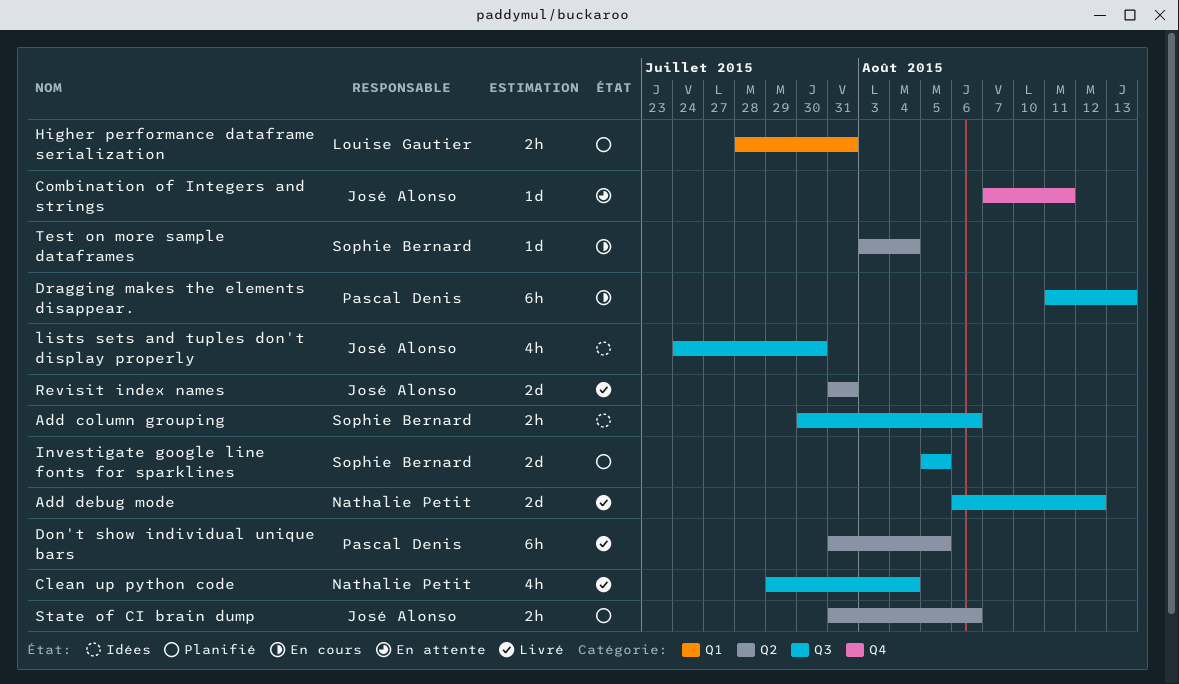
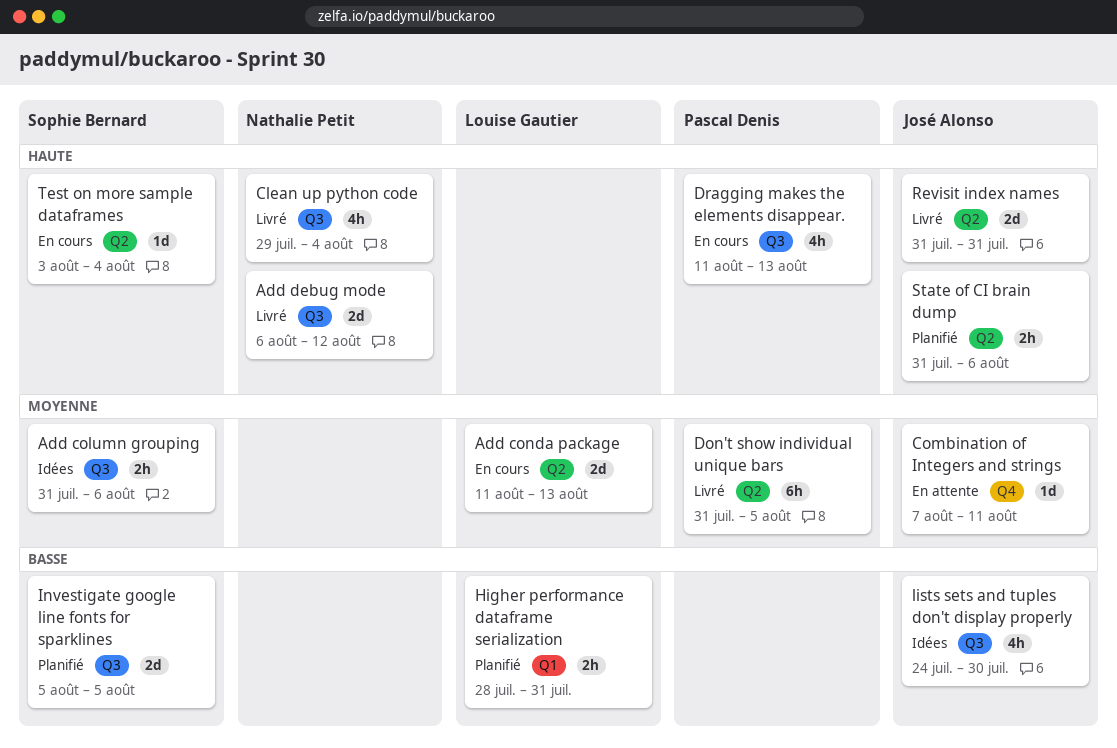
Add column grouping, start: Jul 30 -> Jul 31
Add conda package: none -> present
Dragging makes the elements disappear., estimate: 6h -> 4h

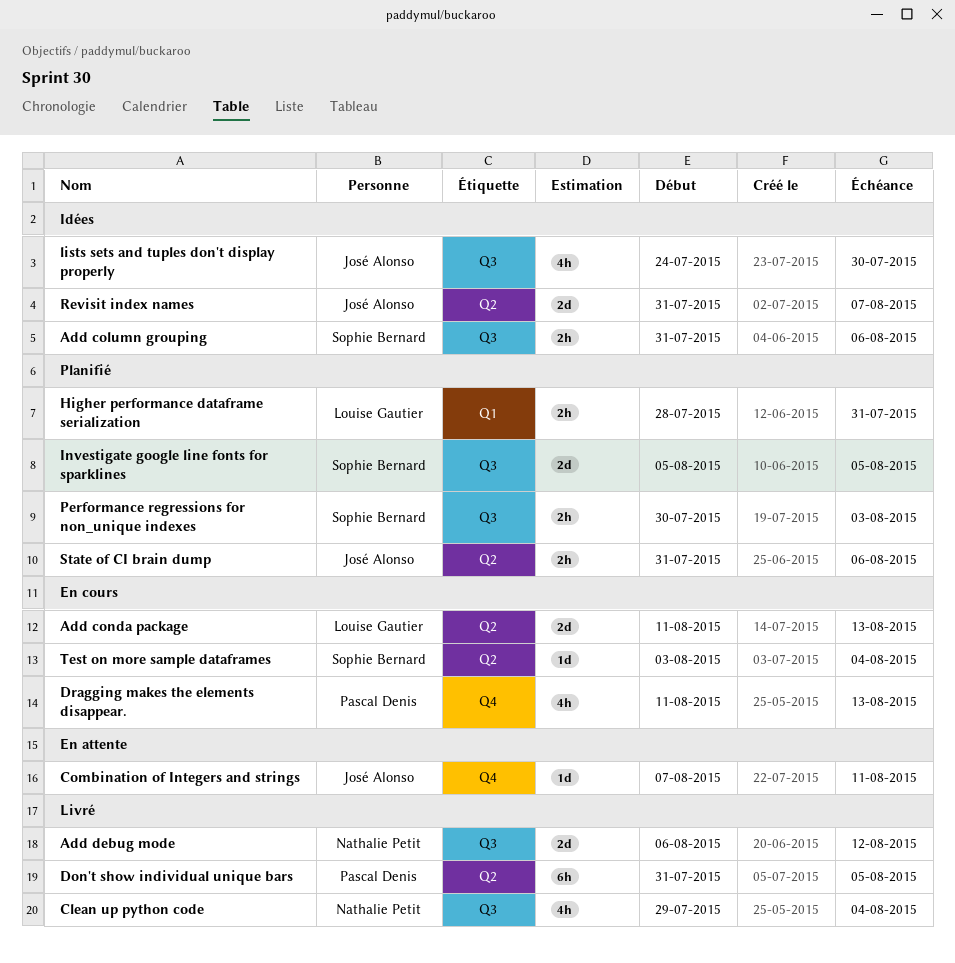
Dragging makes the elements disappear., label: Q3 -> Q4
Performance regressions for non_unique indexes: none -> present
Revisit index names, status: Livré -> Idées
Revisit index names, due: Jul 31 -> Aug 7

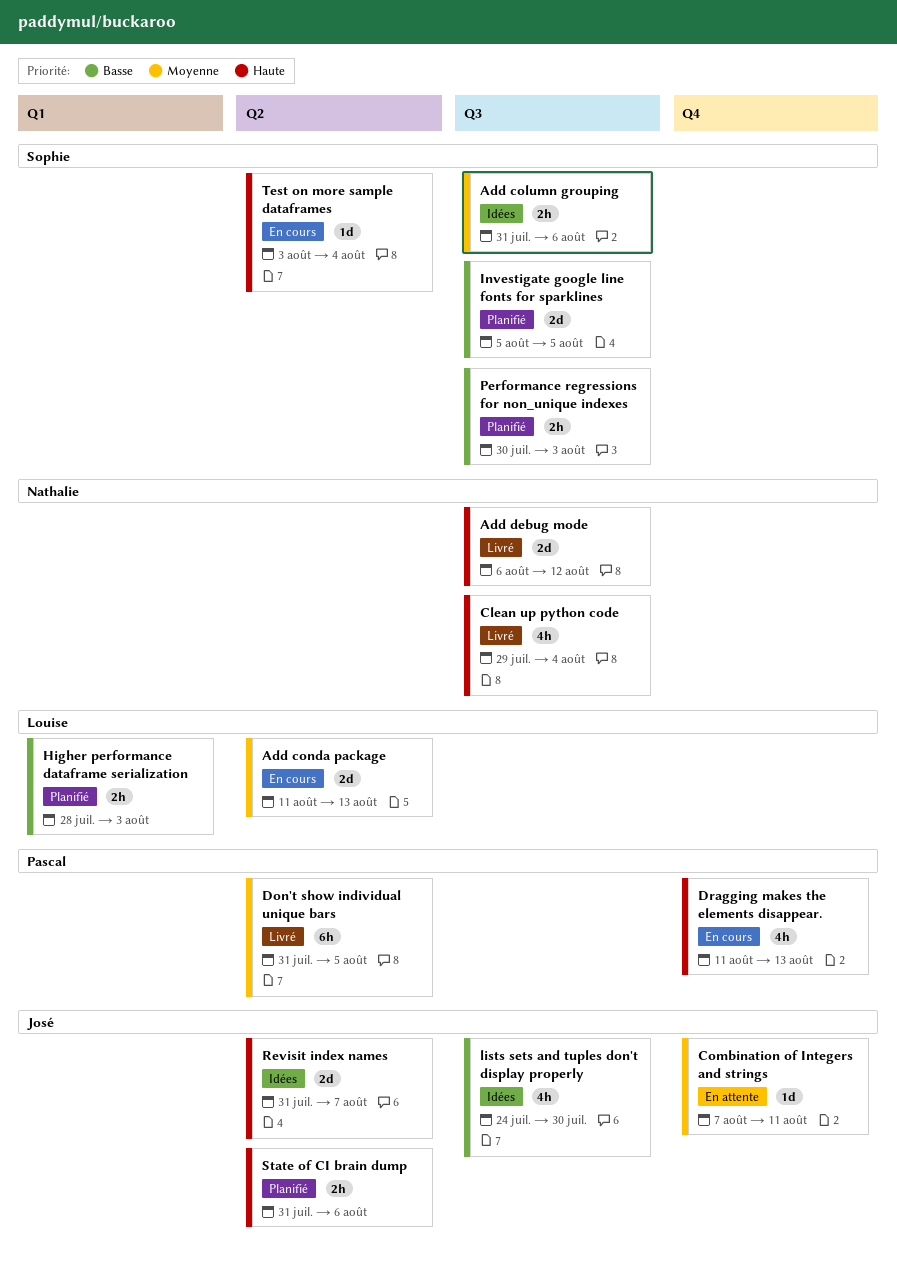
Higher performance dataframe serialization, due: Jul 31 -> Aug 3

